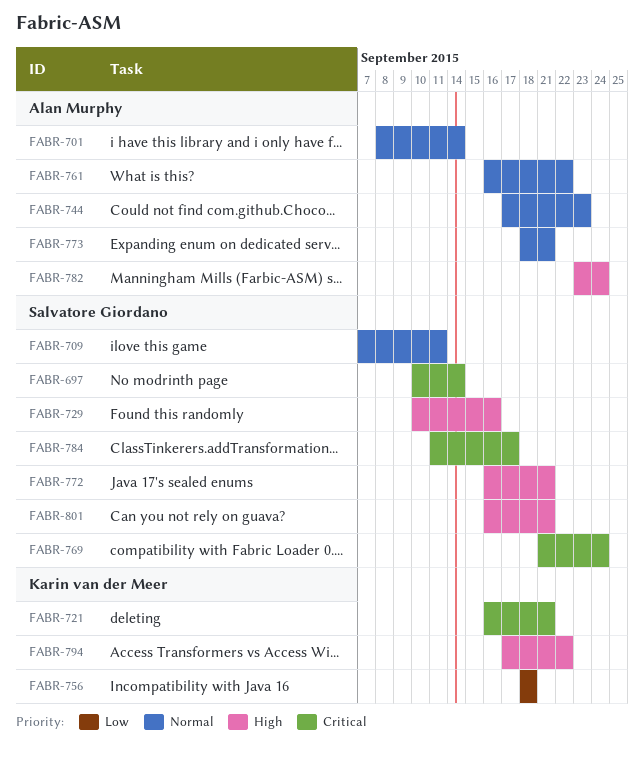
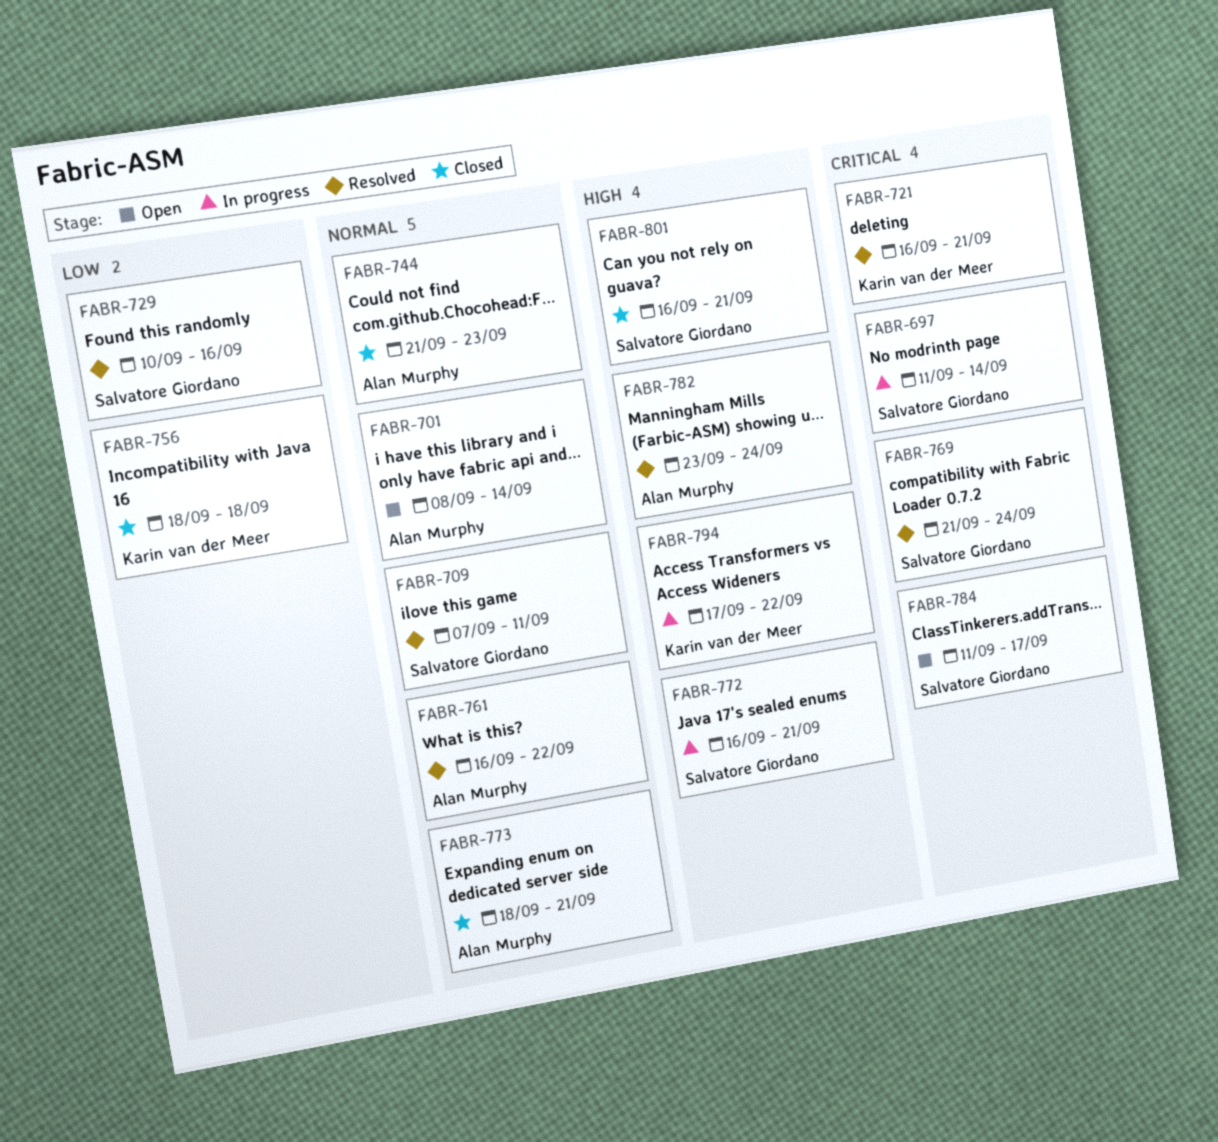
FABR-697, start: Sep 10 -> Sep 11
FABR-729, priority: High -> Low
FABR-744, start: Sep 17 -> Sep 21

